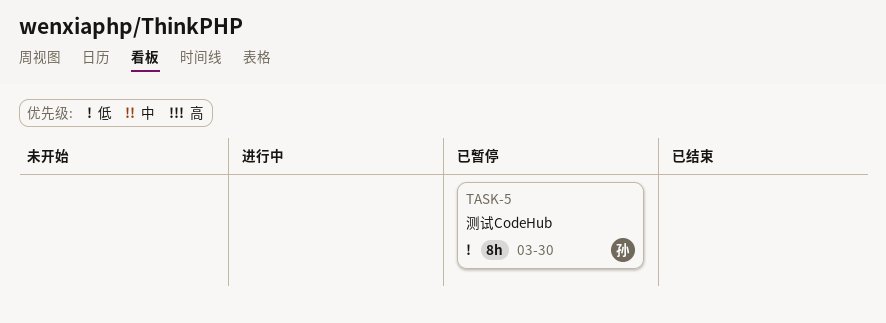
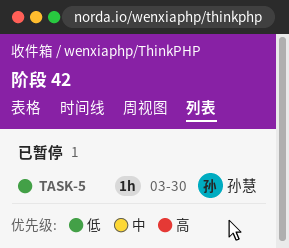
TASK-5, estimate: 8h -> 1h

